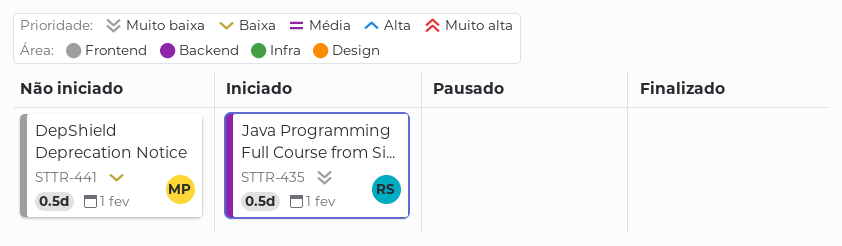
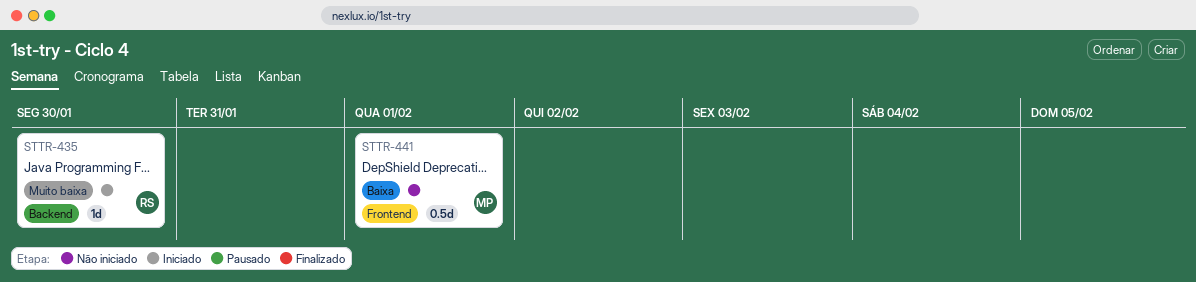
STTR-435, estimate: 0.5d -> 1d
STTR-435, due: Feb 1 -> Jan 30

